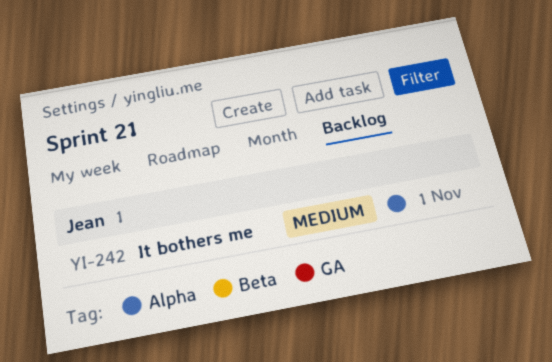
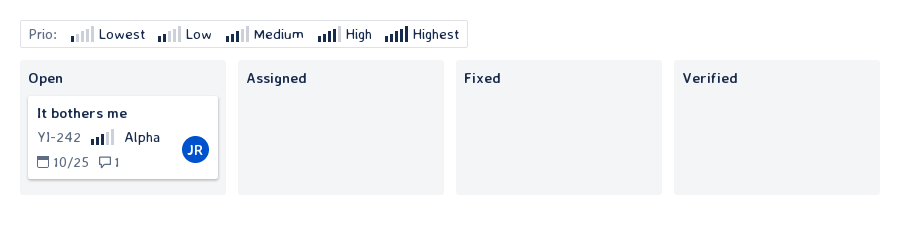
YI-242, due: Nov 1 -> Oct 25

